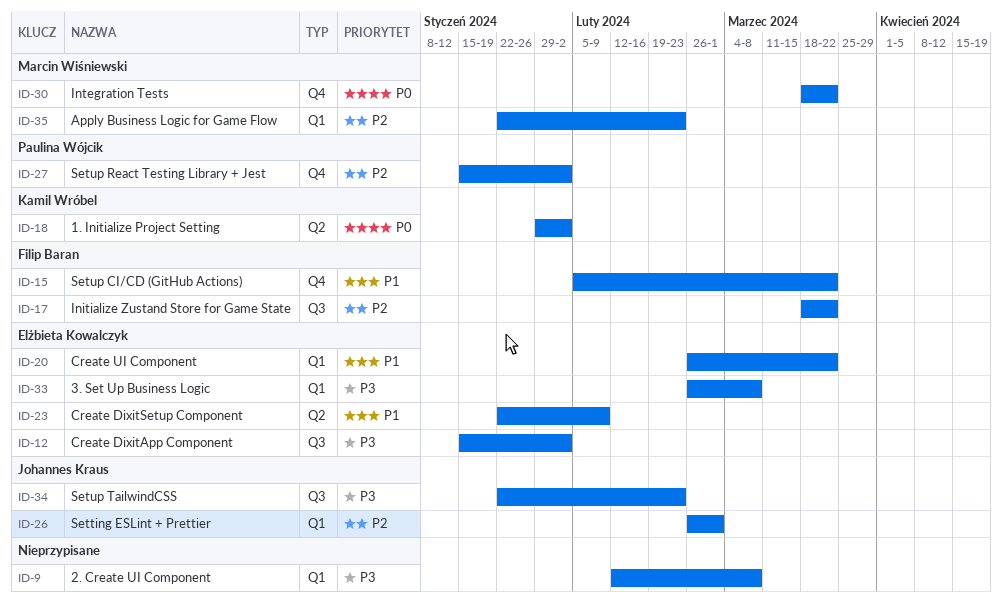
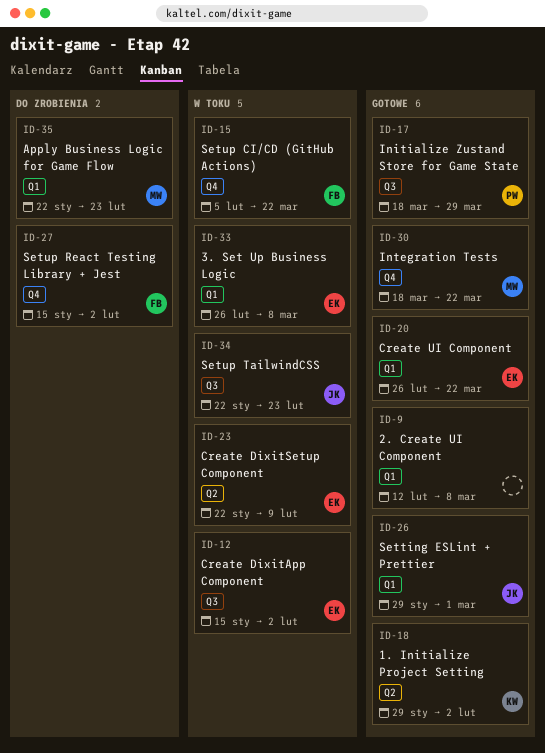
ID-17, owner: Filip Baran -> Paulina Wójcik
ID-17, due: Mar 22 -> Mar 29
ID-26, start: Feb 26 -> Jan 29
ID-27, owner: Paulina Wójcik -> Filip Baran

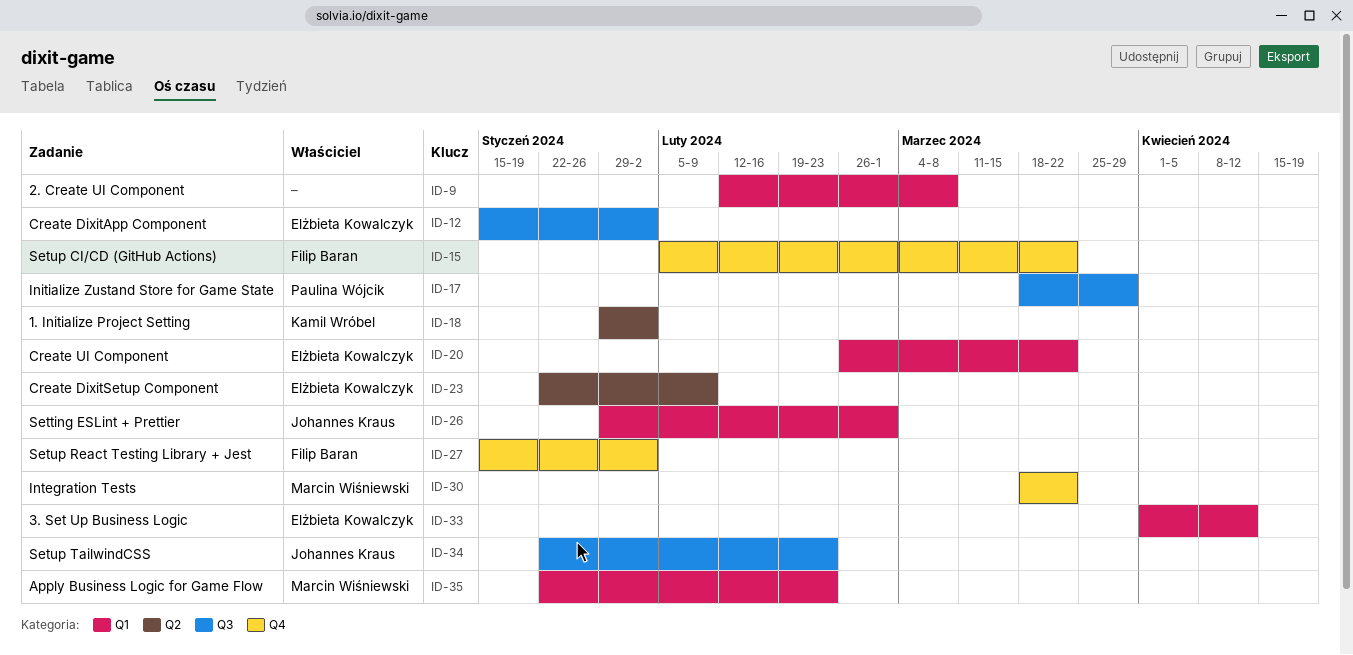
ID-33, start: Feb 26 -> Apr 1
ID-33, due: Mar 8 -> Apr 12

